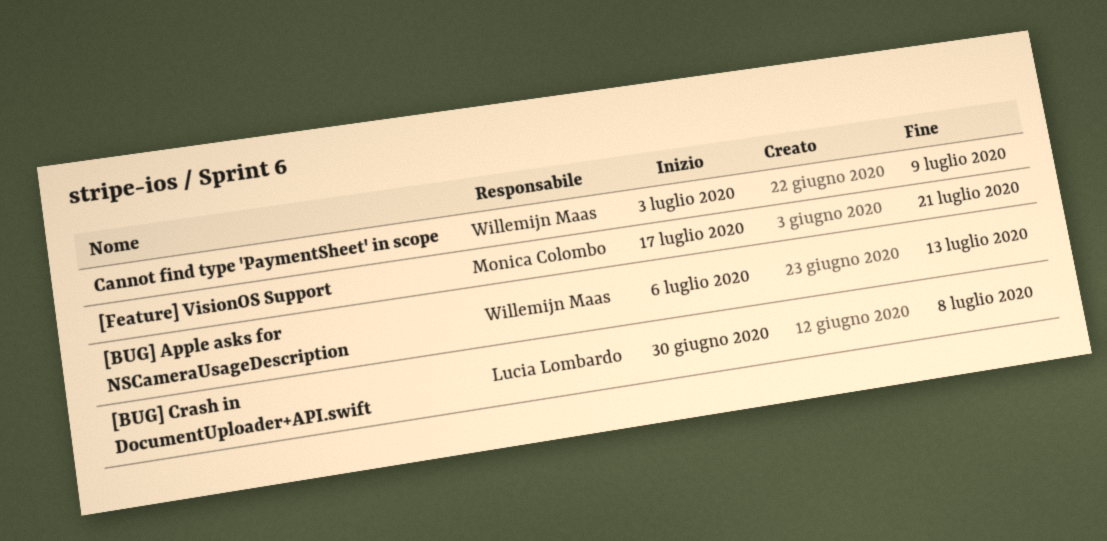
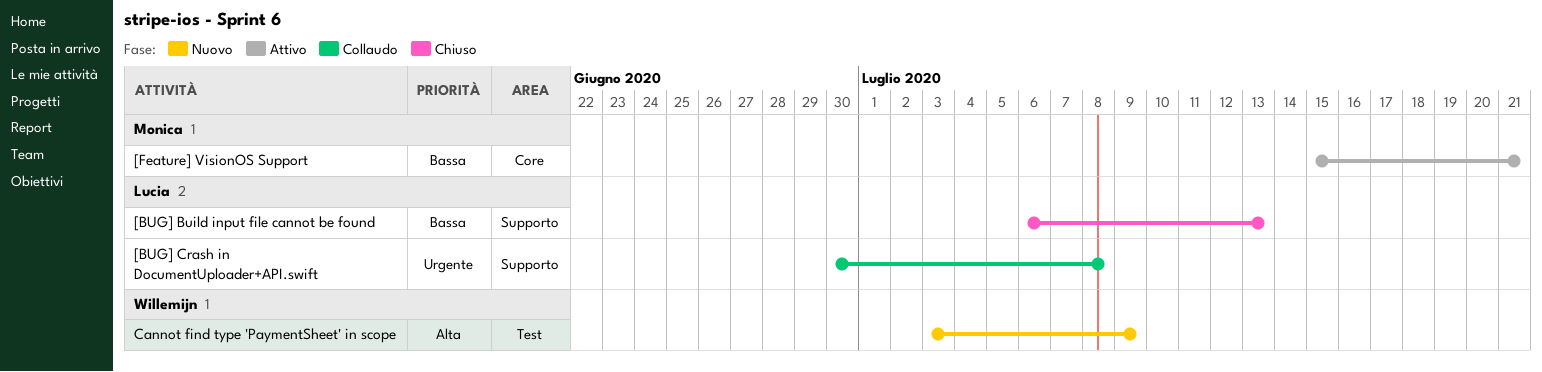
[BUG] Apple asks for NSCameraUsageDescription: present -> none
[BUG] Build input file cannot be found: none -> present
[Feature] VisionOS Support, start: Jul 17 -> Jul 15

